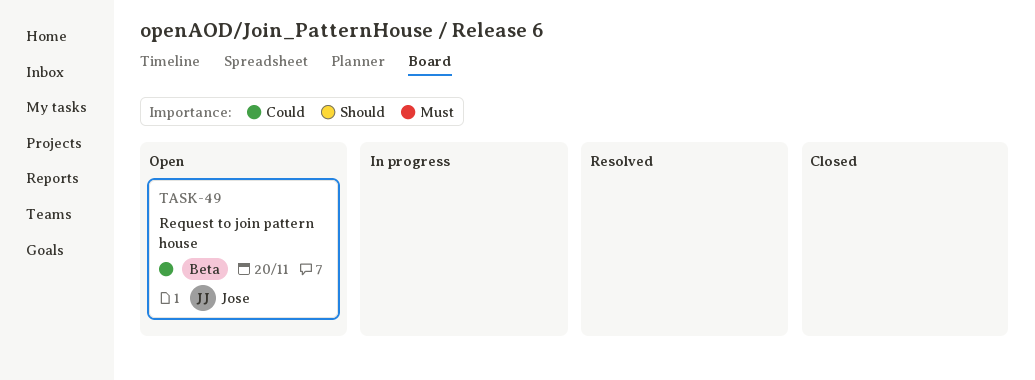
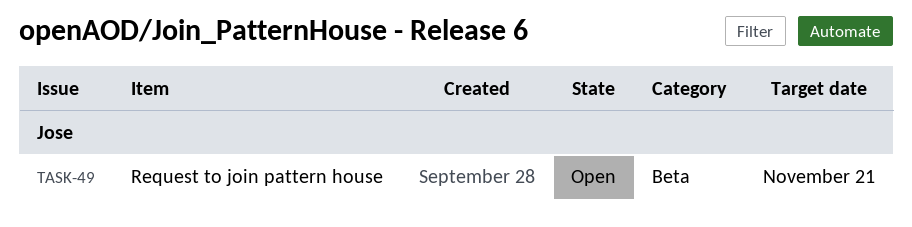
TASK-49, due: Nov 20 -> Nov 21

